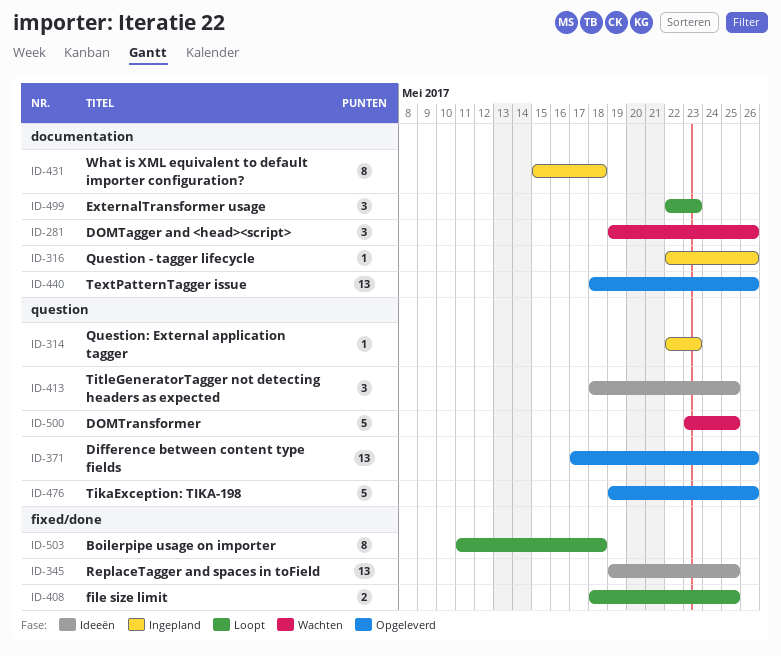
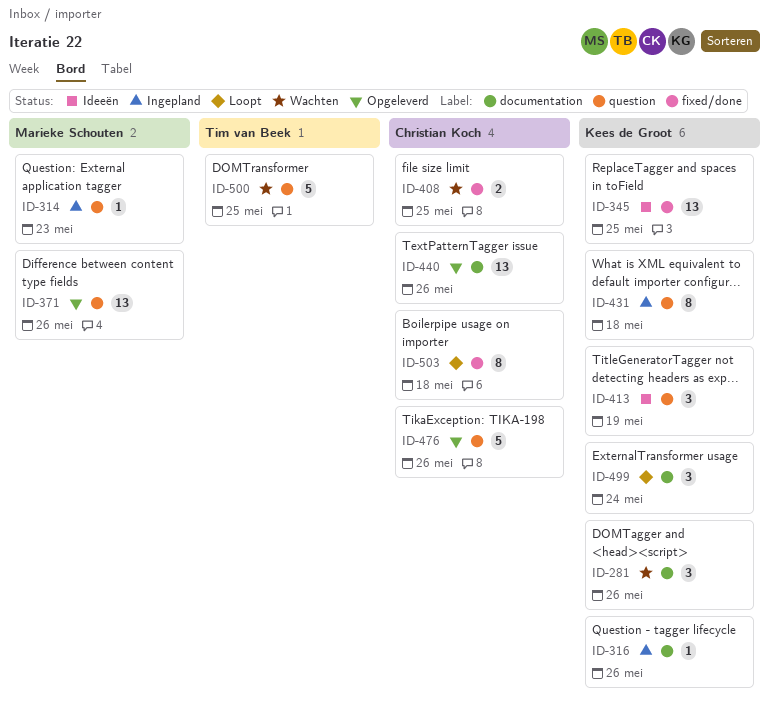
ID-408, status: Loopt -> Wachten
ID-413, due: May 25 -> May 19
ID-431, label: documentation -> question
ID-499, due: May 23 -> May 24

